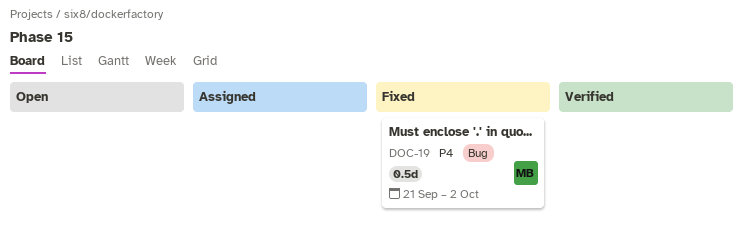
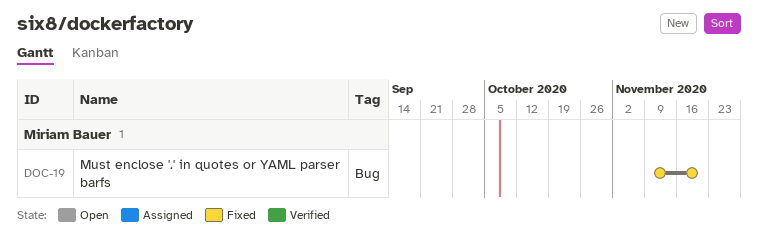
DOC-19, start: Sep 21 -> Nov 9
DOC-19, due: Oct 2 -> Nov 20

